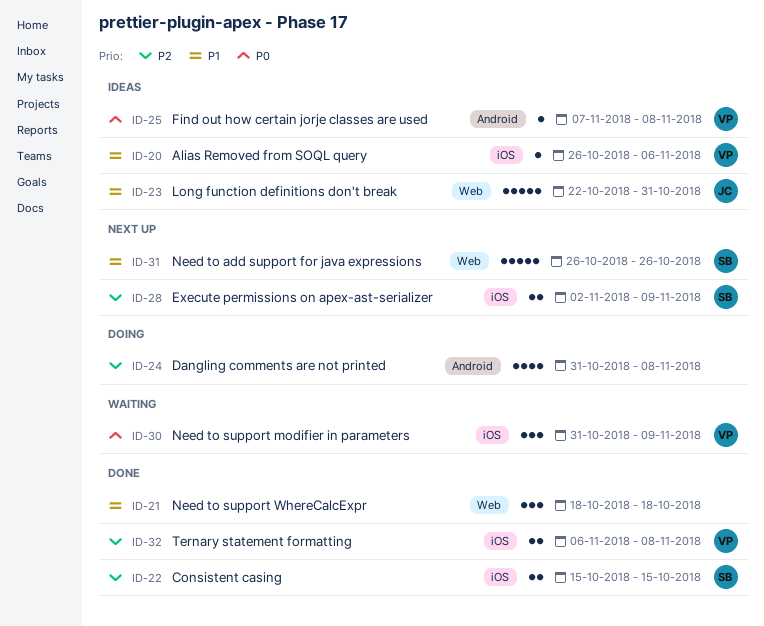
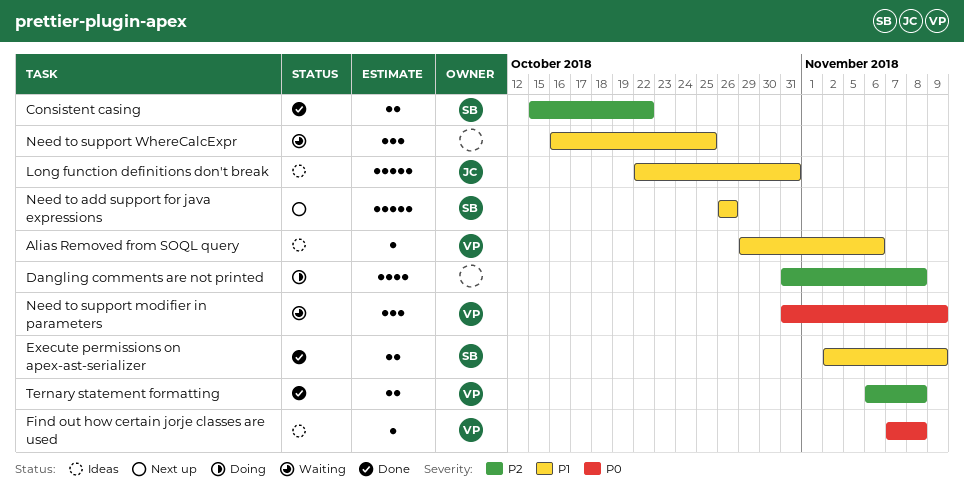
Alias Removed from SOQL query, start: Oct 26 -> Oct 29
Consistent casing, due: Oct 15 -> Oct 22
Execute permissions on apex-ast-serializer, status: Next up -> Done
Execute permissions on apex-ast-serializer, priority: P2 -> P1
Need to support WhereCalcExpr, status: Done -> Waiting
Need to support WhereCalcExpr, start: Oct 18 -> Oct 16
Need to support WhereCalcExpr, due: Oct 18 -> Oct 25

